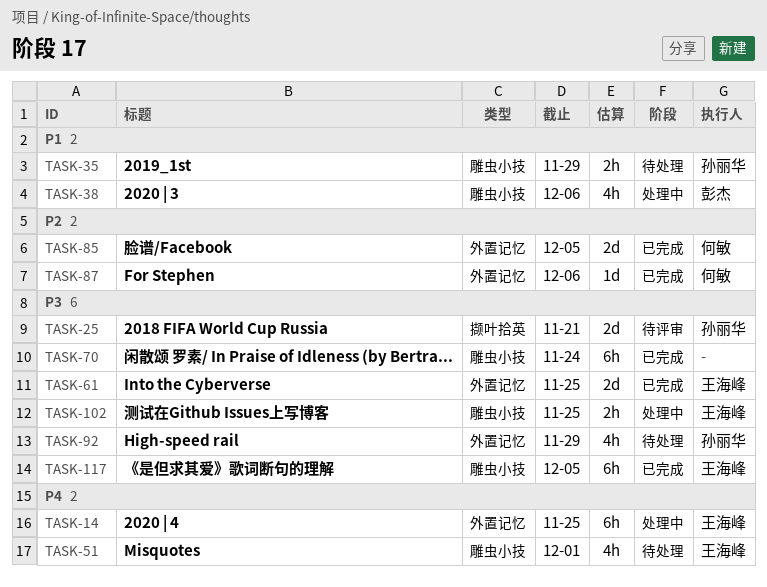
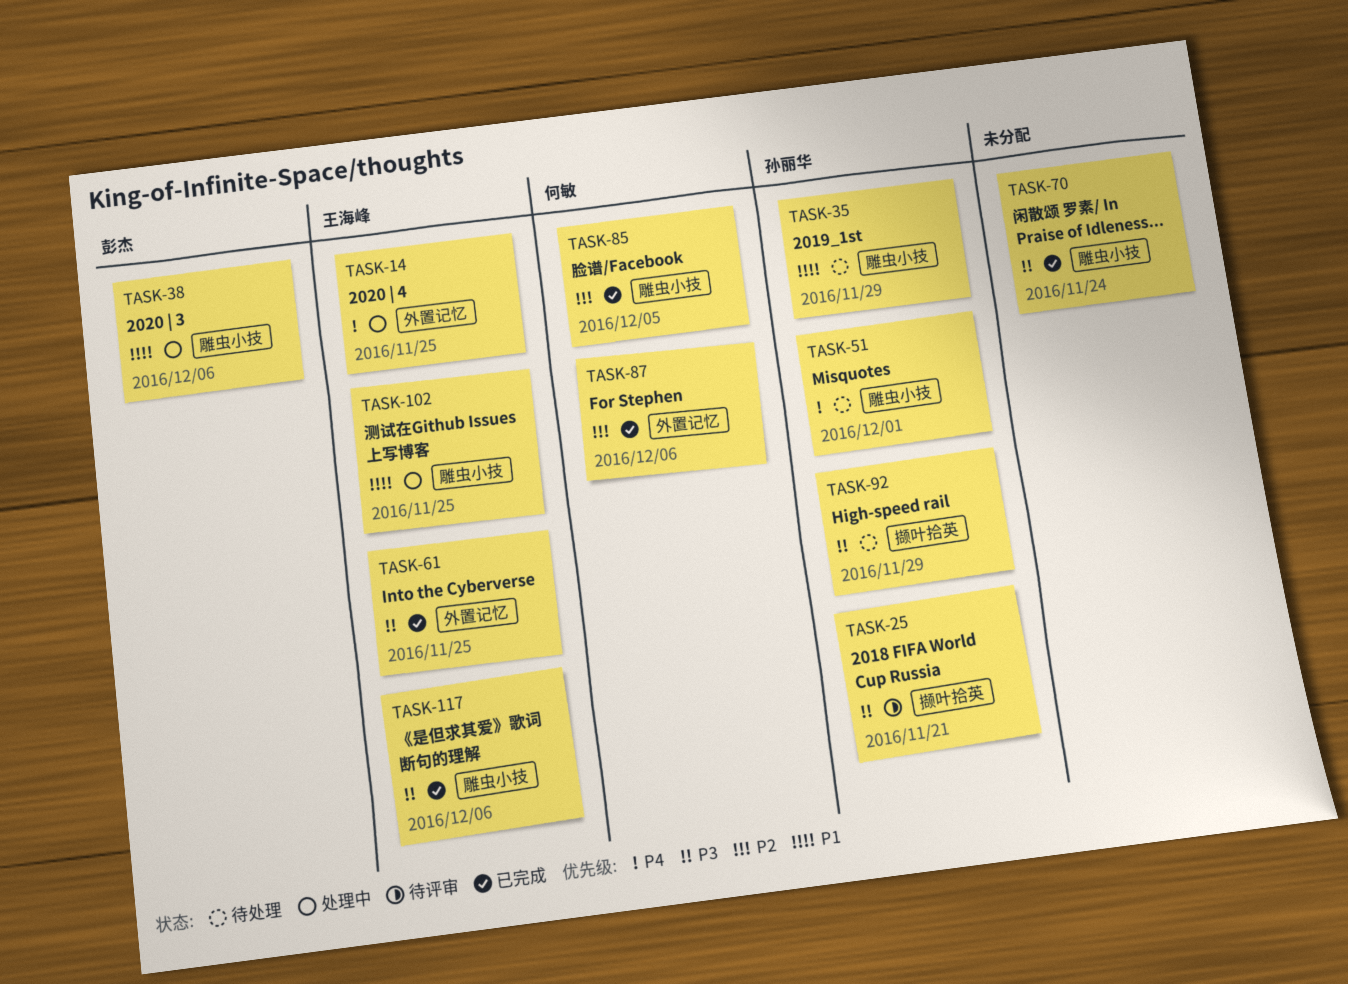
TASK-51, owner: 王海峰 -> 孙丽华
TASK-85, label: 外置记忆 -> 雕虫小技
TASK-92, label: 外置记忆 -> 撷叶拾英
TASK-102, priority: P3 -> P1
TASK-117, due: Dec 5 -> Dec 6

